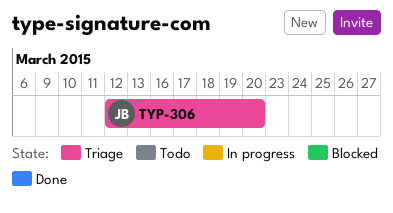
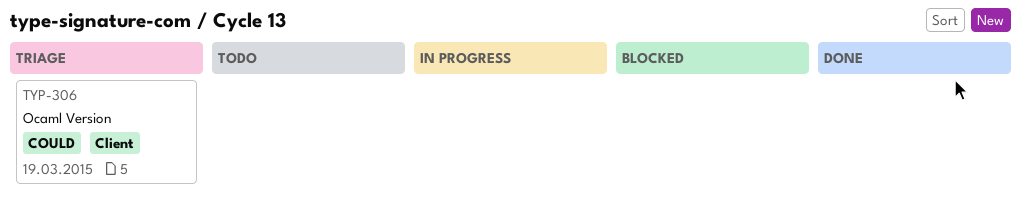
TYP-306, due: Mar 20 -> Mar 19

